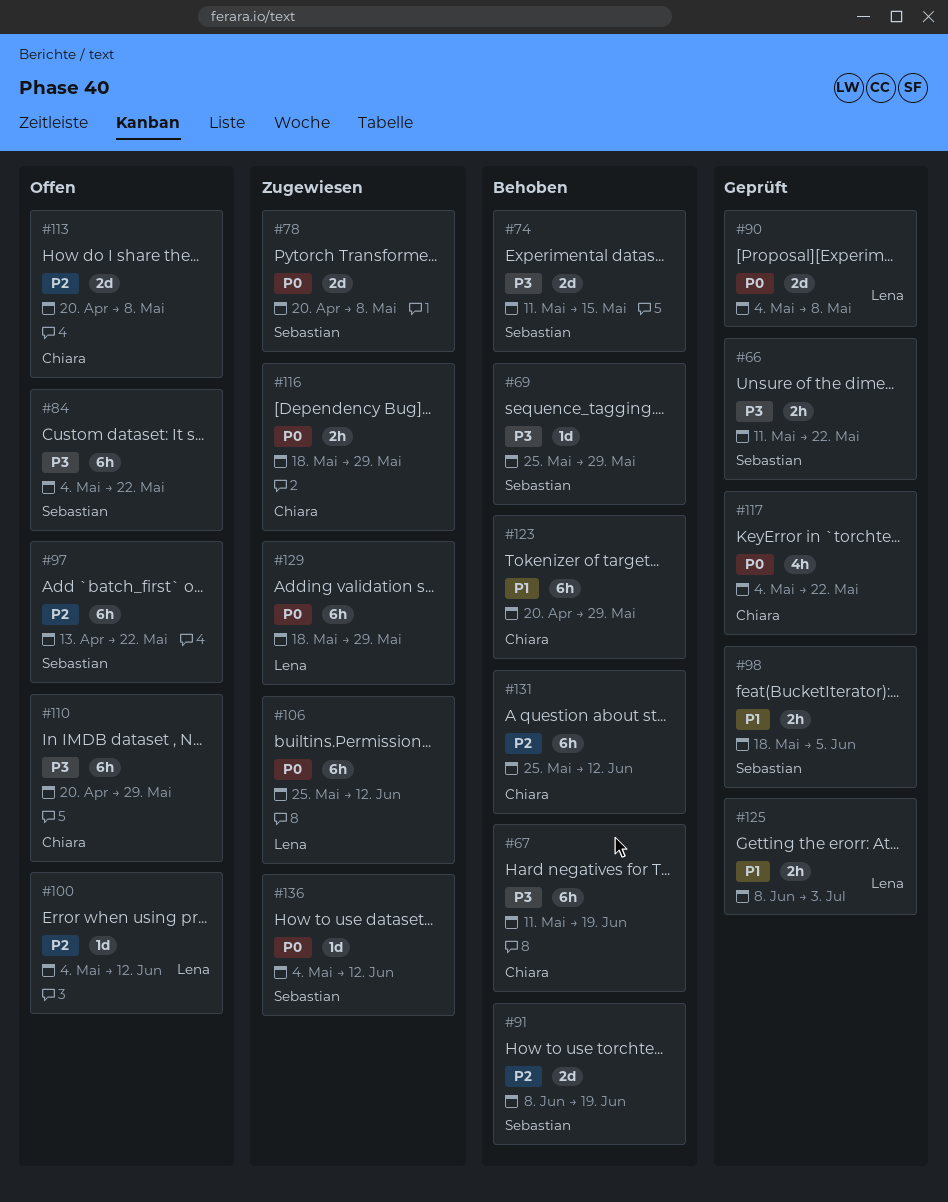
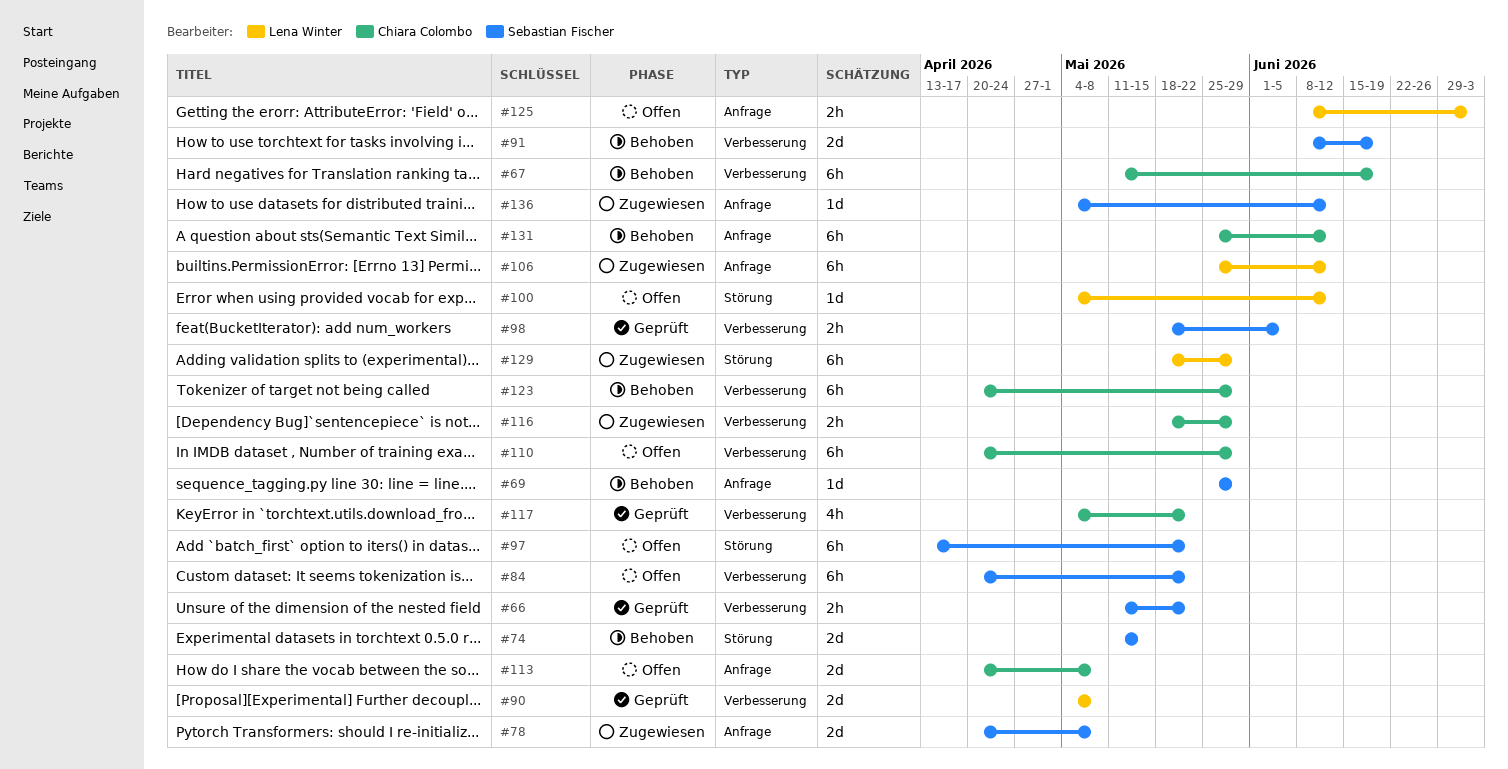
#84, start: May 4 -> Apr 20
#125, status: Geprüft -> Offen

